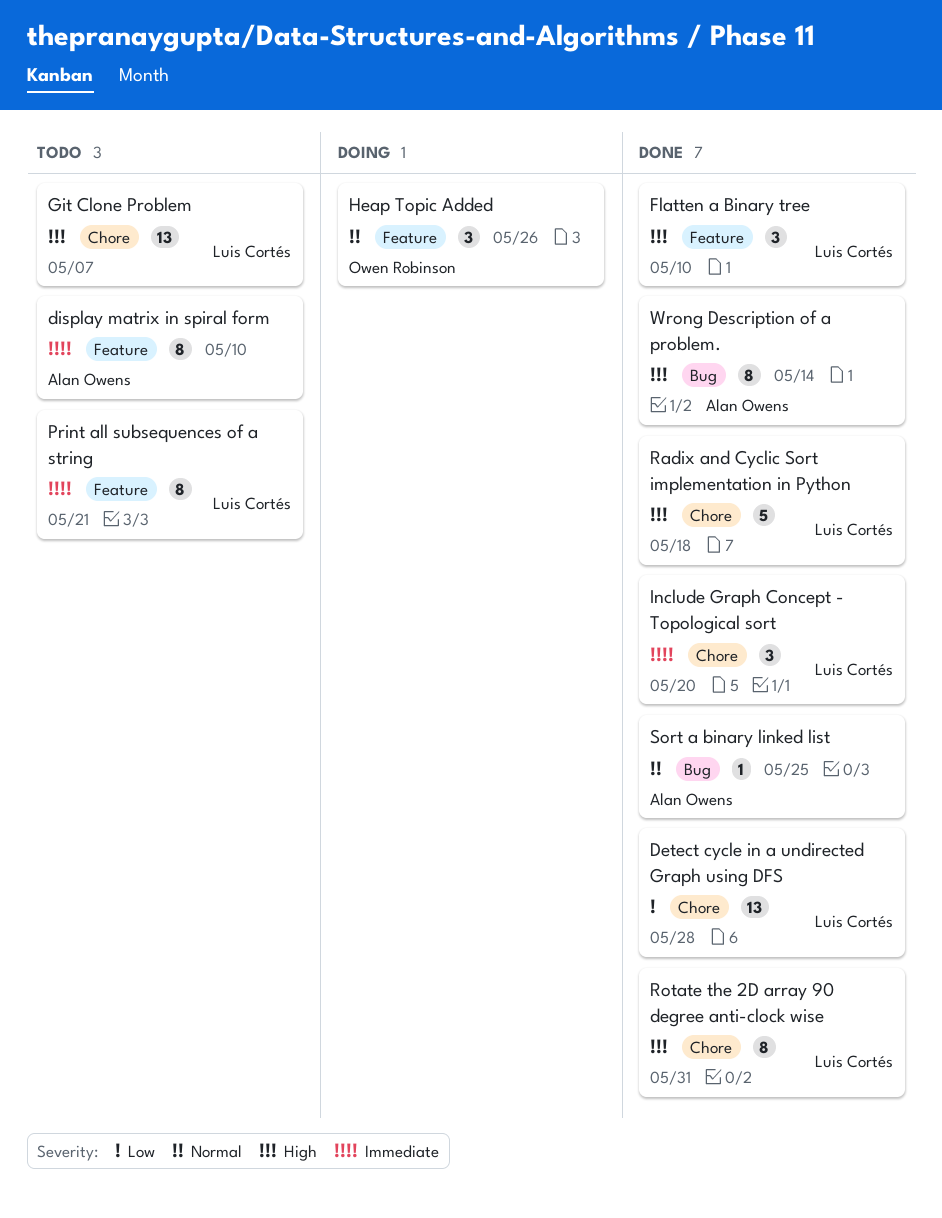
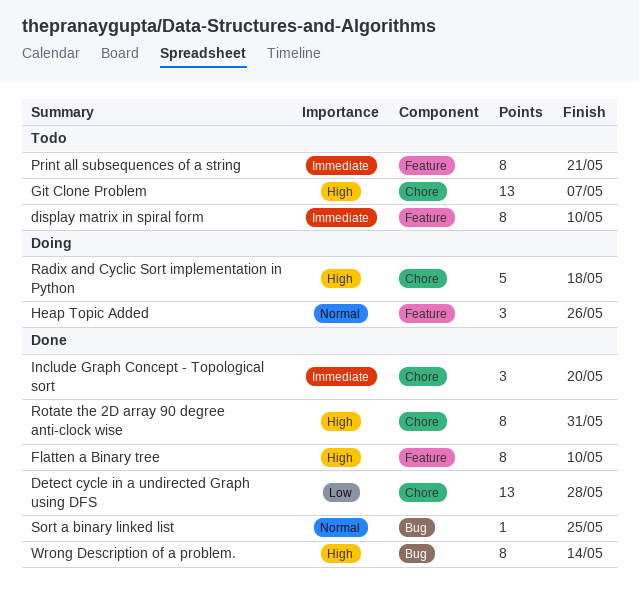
Flatten a Binary tree, estimate: 3 -> 8
Radix and Cyclic Sort implementation in Python, status: Done -> Doing

